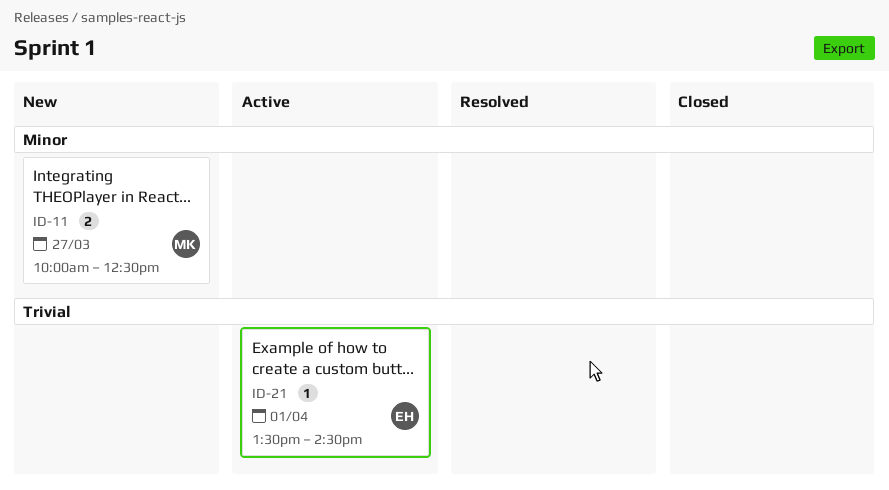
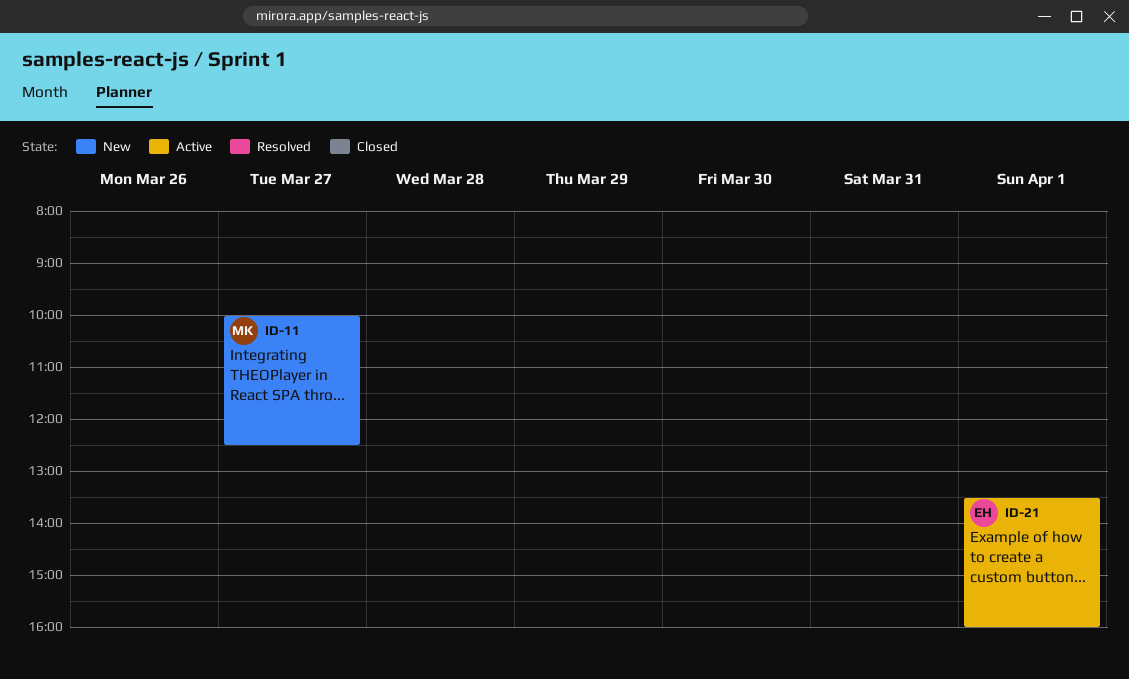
ID-21, ends: 14:30 -> 16:00

